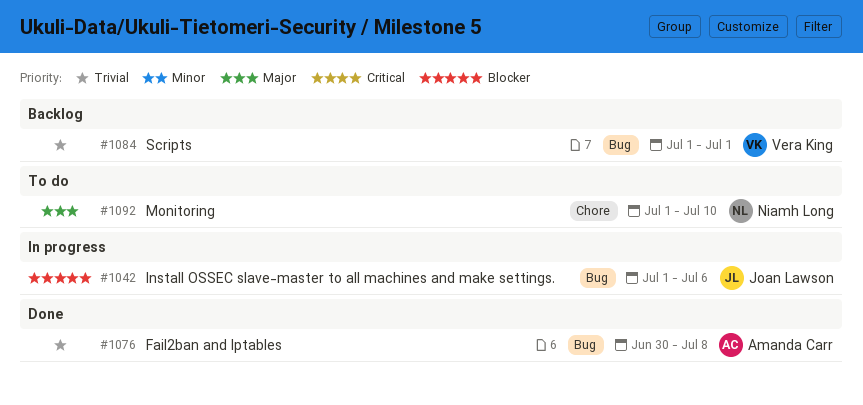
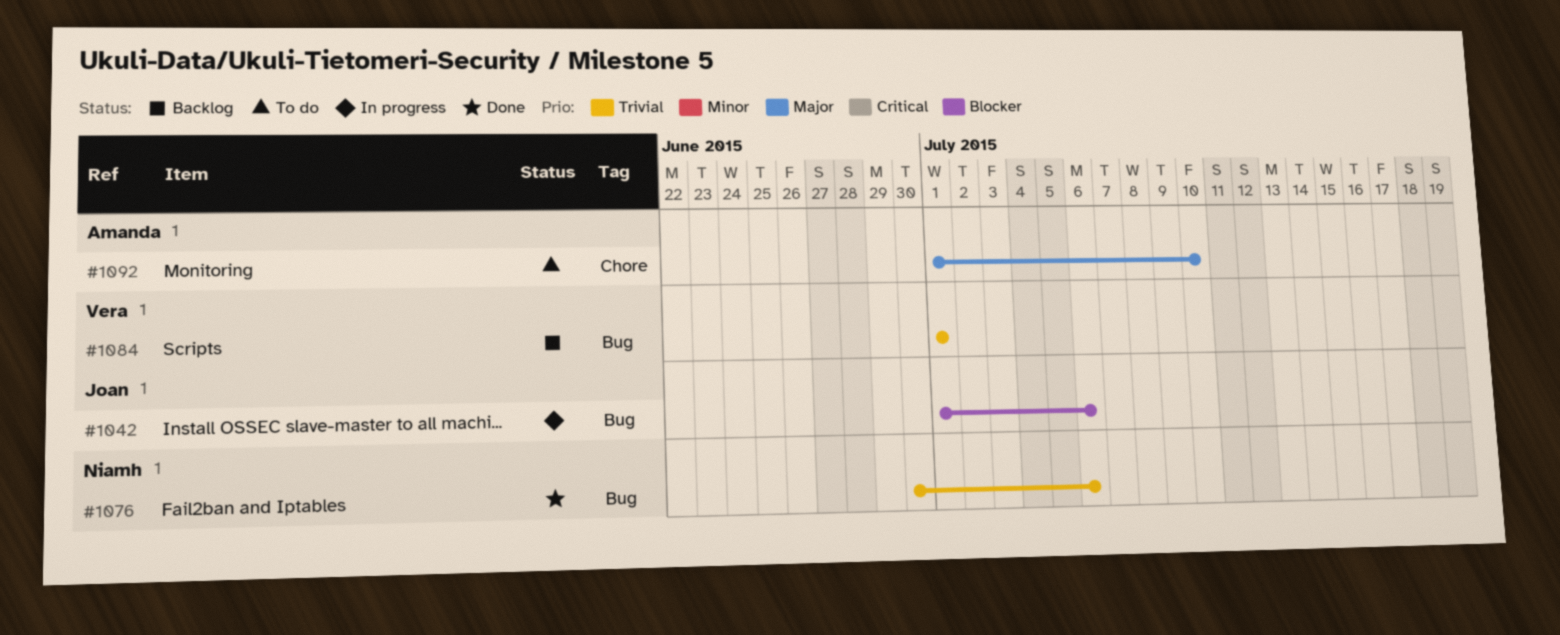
#1076, owner: Amanda Carr -> Niamh Long
#1076, due: Jul 8 -> Jul 6
#1092, owner: Niamh Long -> Amanda Carr

